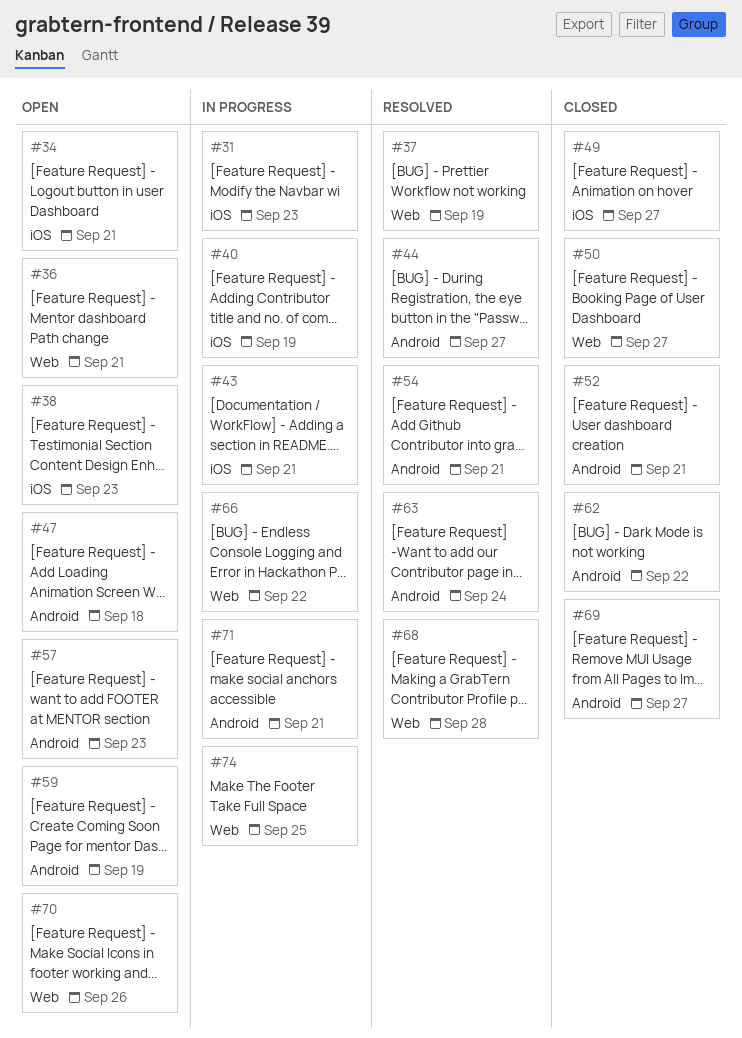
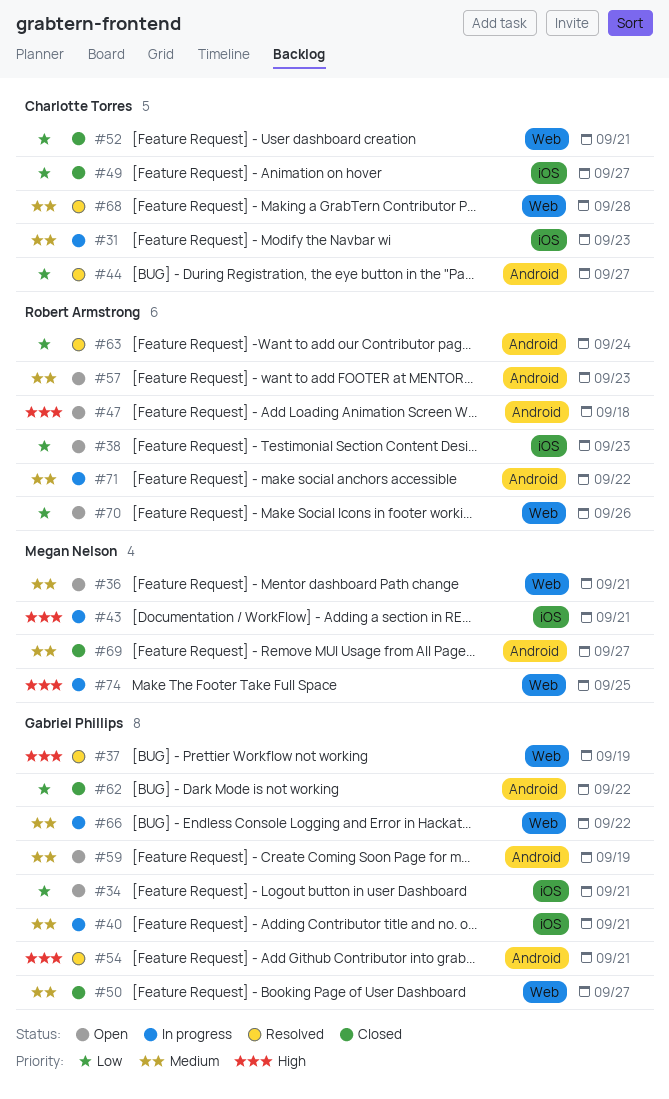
#40, due: Sep 19 -> Sep 21
#52, label: Android -> Web
#71, due: Sep 21 -> Sep 22

